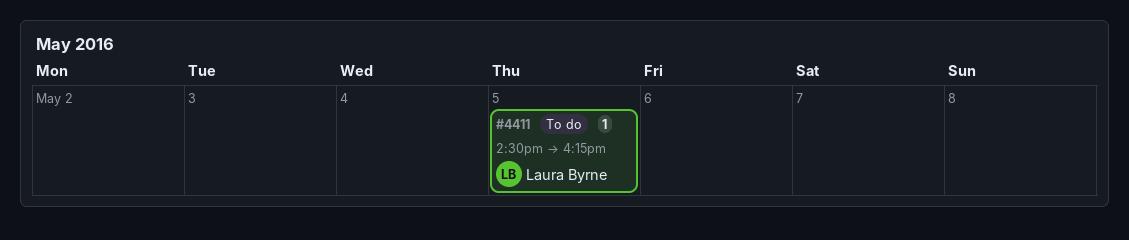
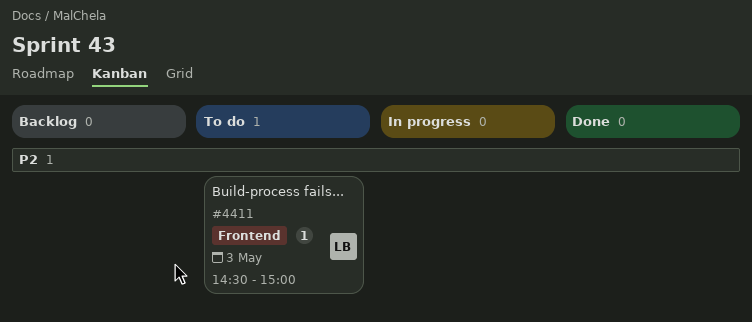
#4411, day: May 5 -> May 3
#4411, ends: 16:15 -> 15:00

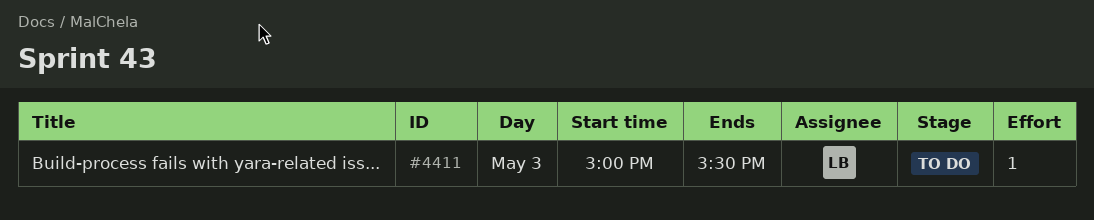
#4411, begins: 14:30 -> 15:00
#4411, ends: 15:00 -> 15:30

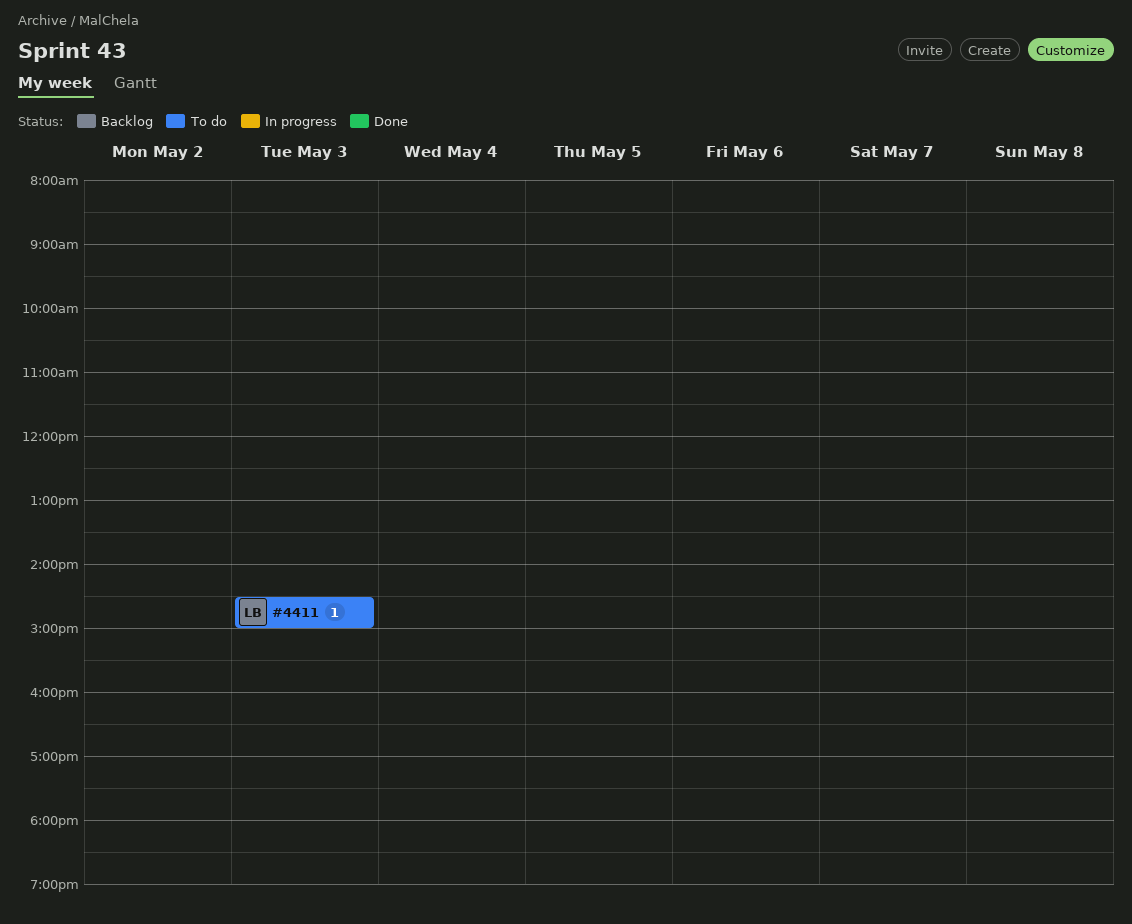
#4411, begins: 15:00 -> 14:30
#4411, ends: 15:30 -> 15:00

